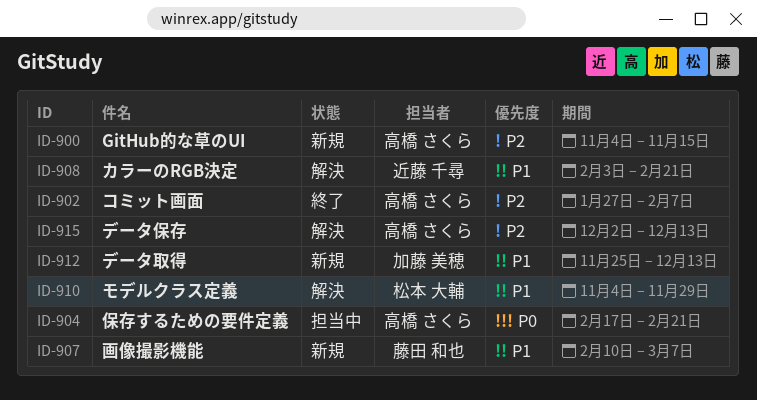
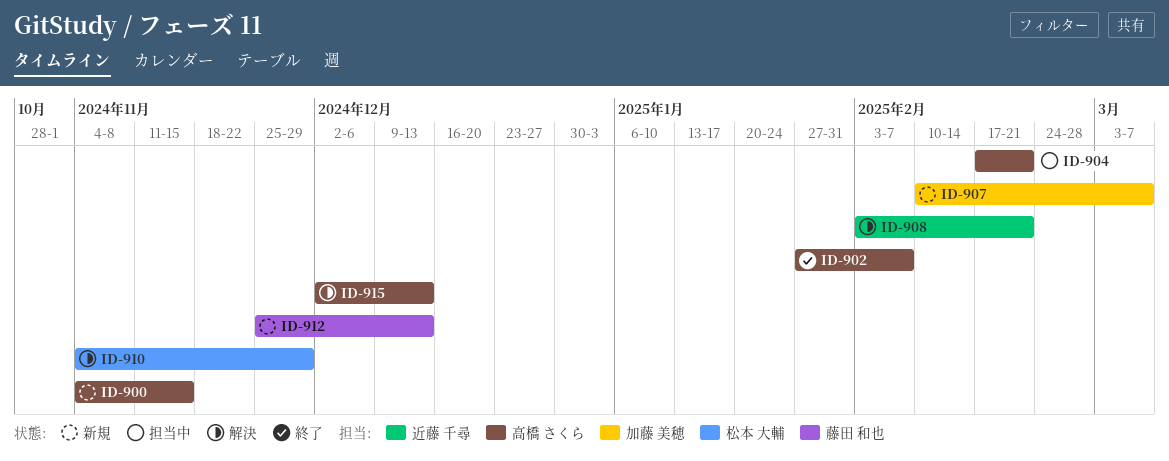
ID-907, owner: 藤田 和也 -> 加藤 美穂
ID-912, owner: 加藤 美穂 -> 藤田 和也

